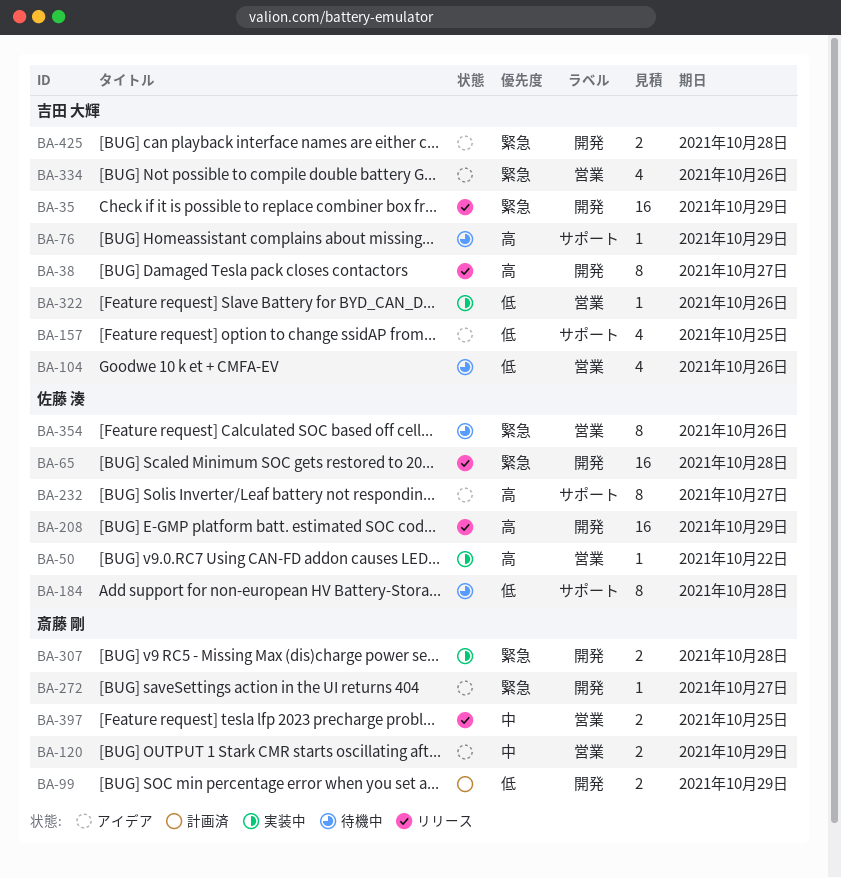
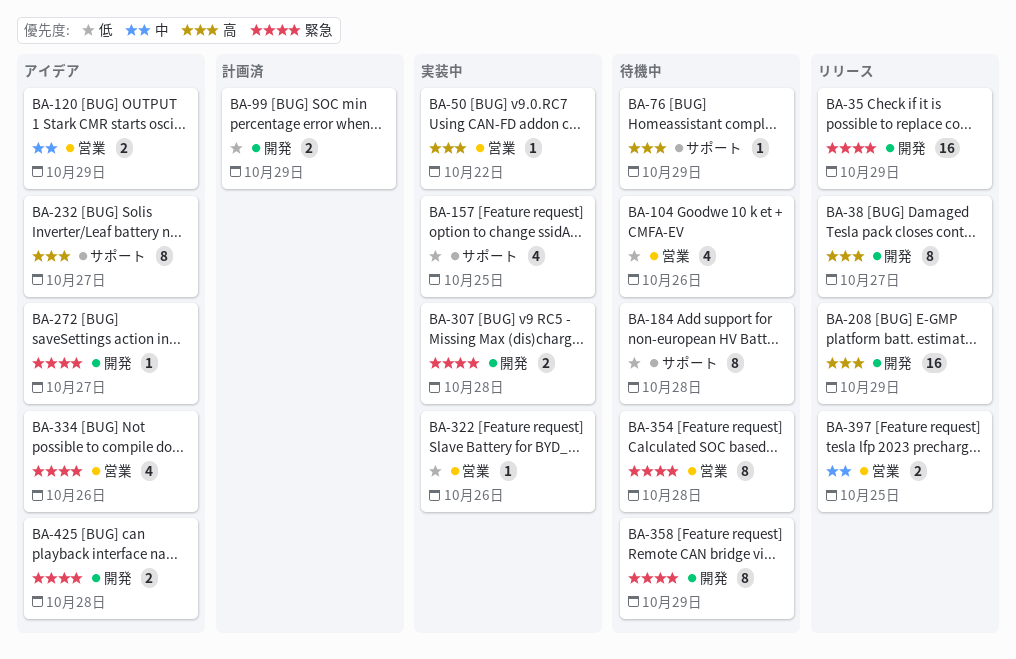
BA-65: present -> none
BA-157, status: アイデア -> 実装中
BA-354, due: Oct 26 -> Oct 28
BA-358: none -> present

